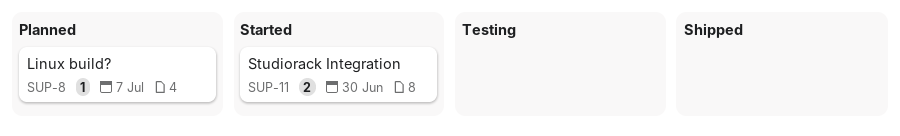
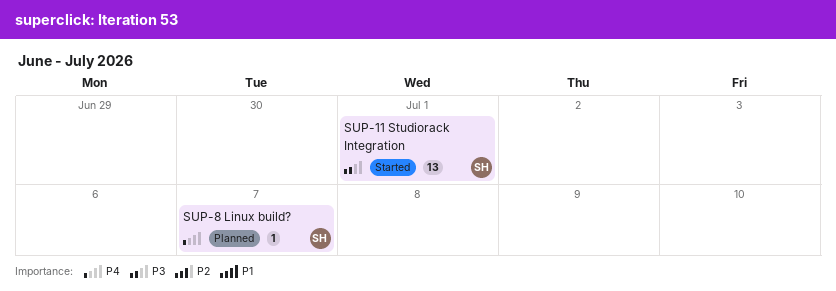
SUP-11, estimate: 2 -> 13
SUP-11, due: Jun 30 -> Jul 1

